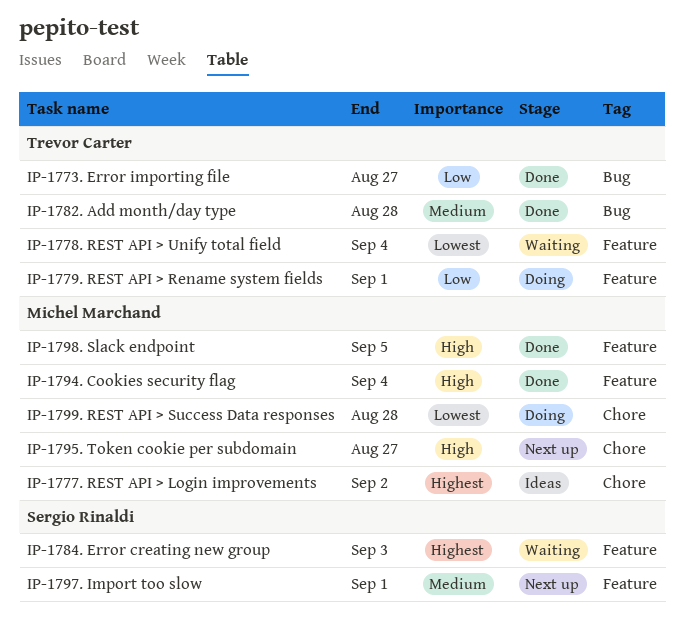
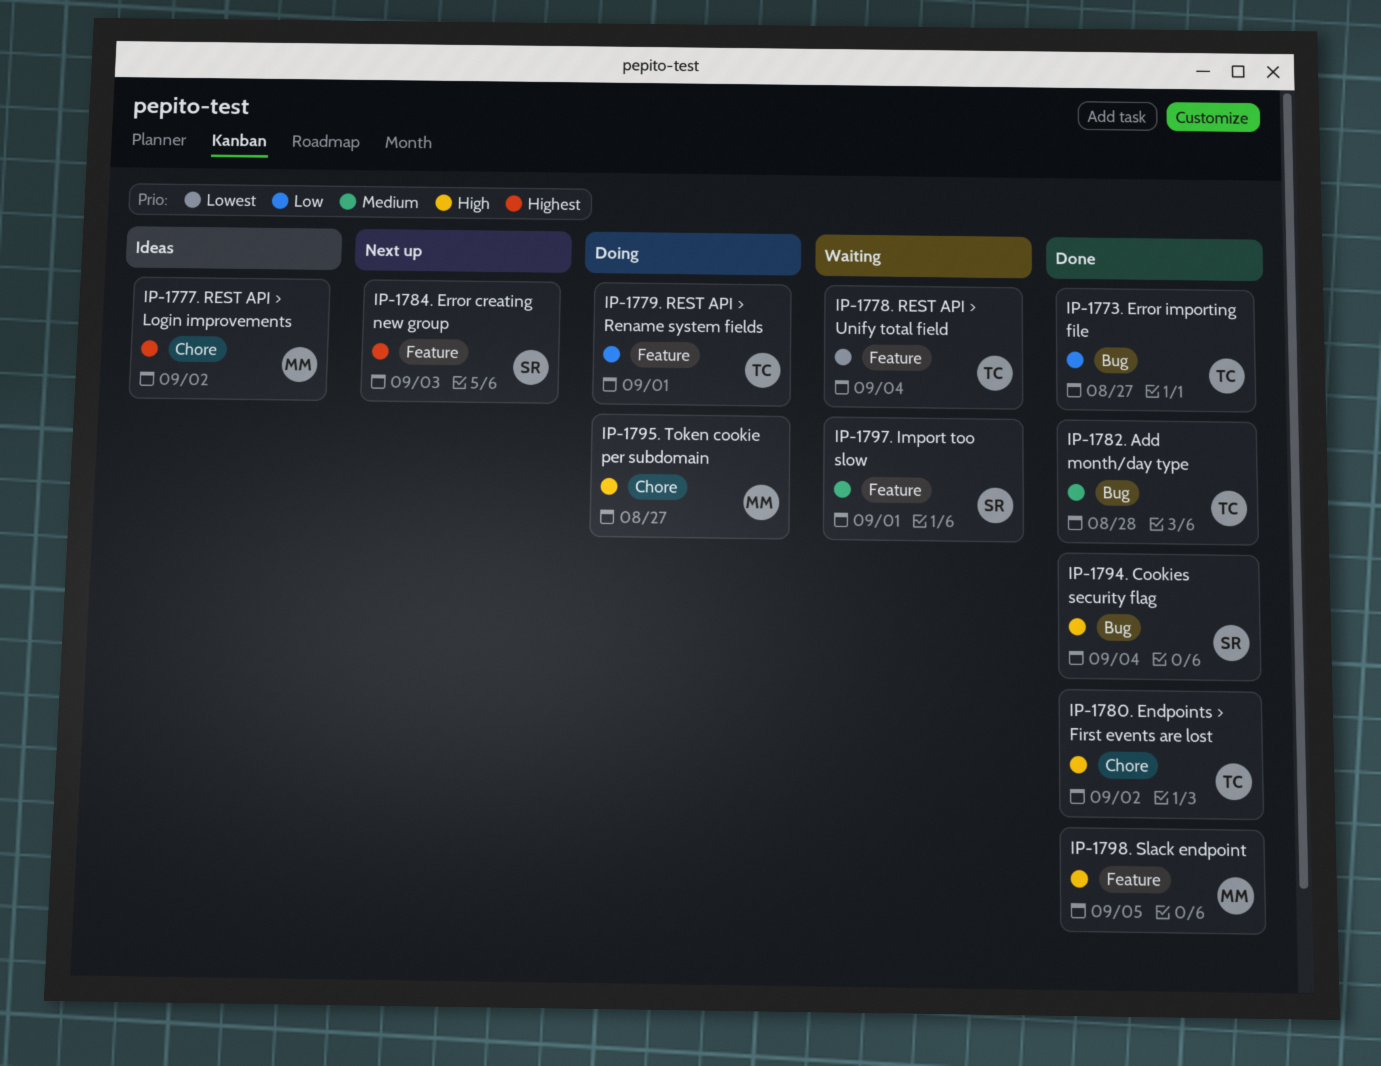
IP-1780. Endpoints > First events are lost: none -> present
IP-1784. Error creating new group, status: Waiting -> Next up
IP-1794. Cookies security flag, owner: Michel Marchand -> Sergio Rinaldi
IP-1794. Cookies security flag, label: Feature -> Bug
IP-1795. Token cookie per subdomain, status: Next up -> Doing
IP-1797. Import too slow, status: Next up -> Waiting
IP-1799. REST API > Success Data responses: present -> none

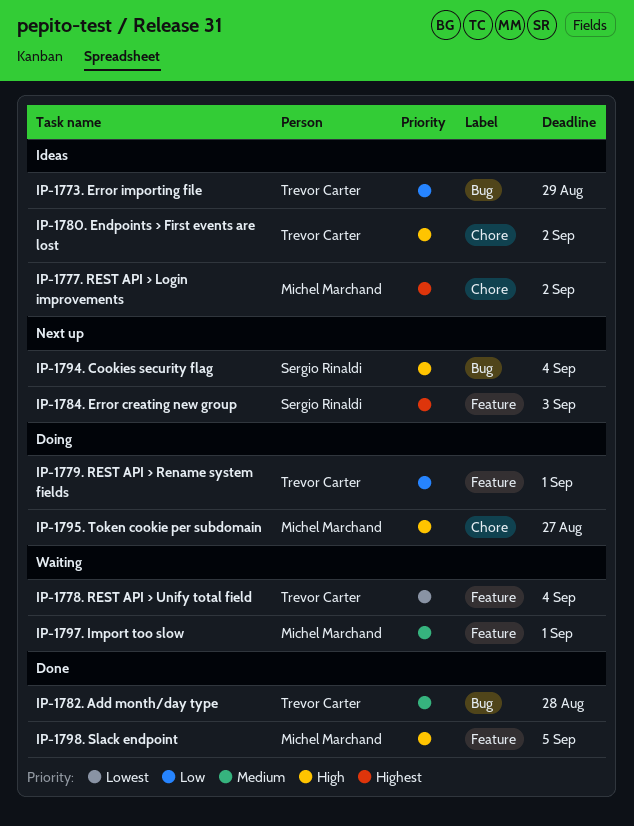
IP-1773. Error importing file, status: Done -> Ideas
IP-1773. Error importing file, due: Aug 27 -> Aug 29
IP-1780. Endpoints > First events are lost, status: Done -> Ideas
IP-1794. Cookies security flag, status: Done -> Next up
IP-1797. Import too slow, owner: Sergio Rinaldi -> Michel Marchand

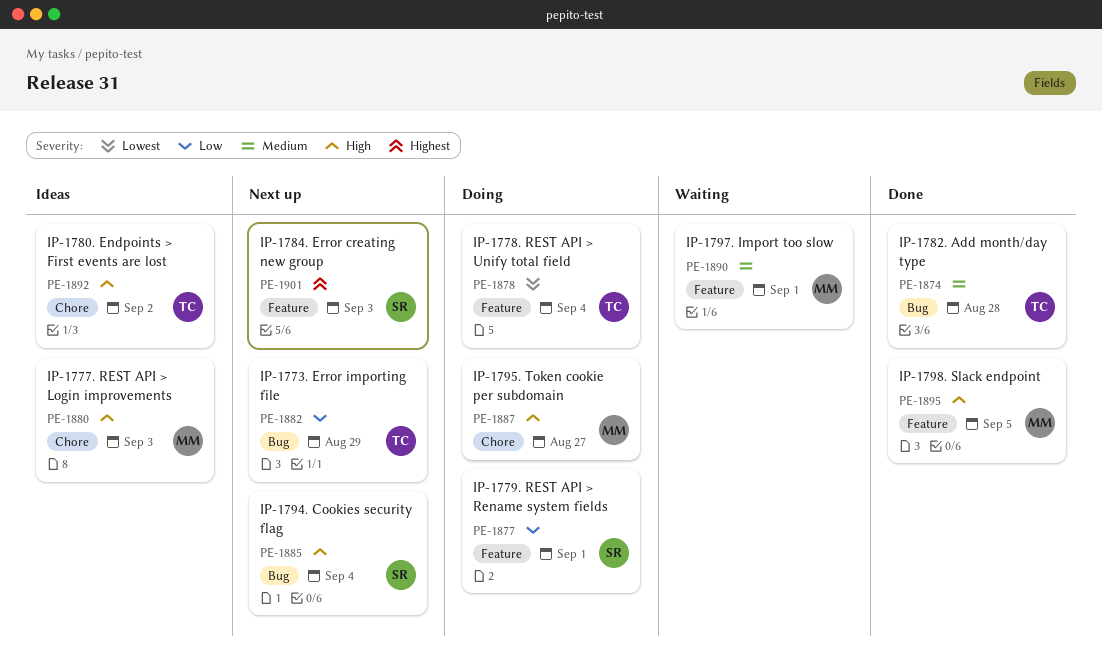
IP-1773. Error importing file, status: Ideas -> Next up
IP-1777. REST API > Login improvements, priority: Highest -> High
IP-1777. REST API > Login improvements, due: Sep 2 -> Sep 3
IP-1778. REST API > Unify total field, status: Waiting -> Doing
IP-1779. REST API > Rename system fields, owner: Trevor Carter -> Sergio Rinaldi

